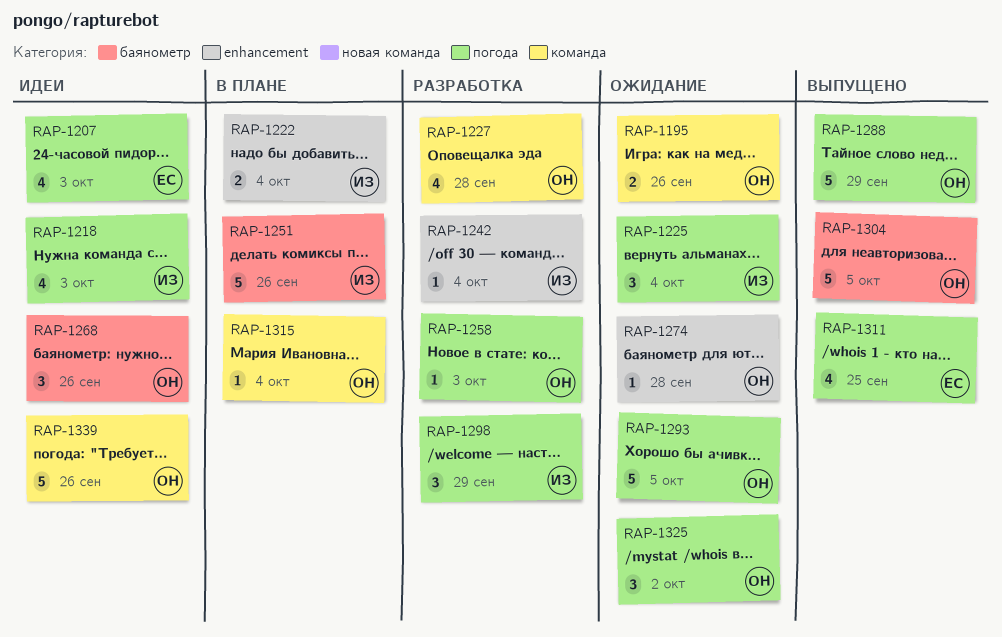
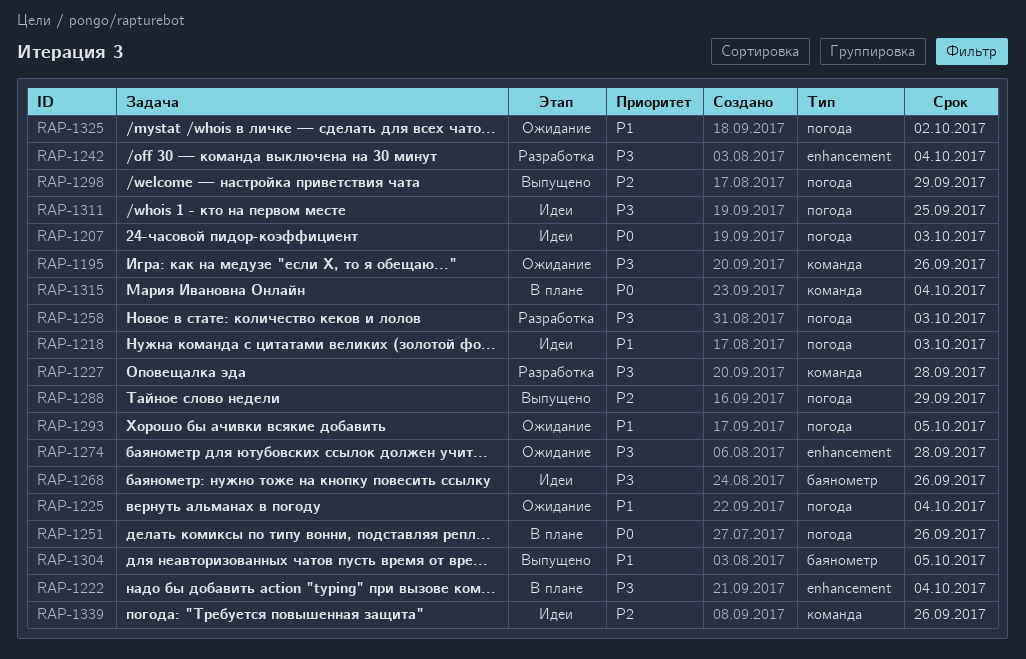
RAP-1251, label: баянометр -> погода
RAP-1298, status: Разработка -> Выпущено
RAP-1311, status: Выпущено -> Идеи

